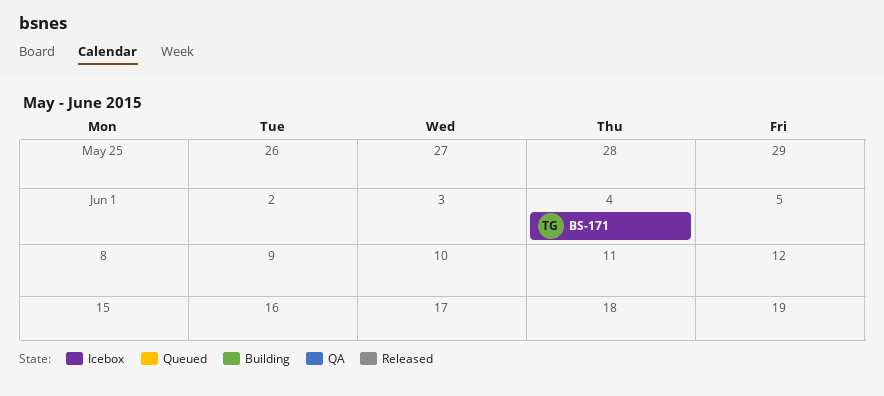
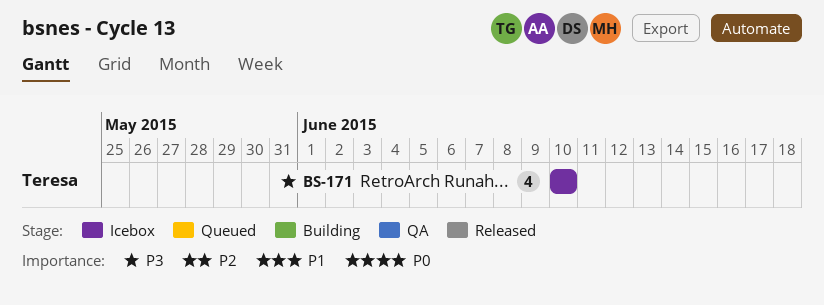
BS-171, start: Jun 4 -> Jun 10
BS-171, due: Jun 4 -> Jun 10

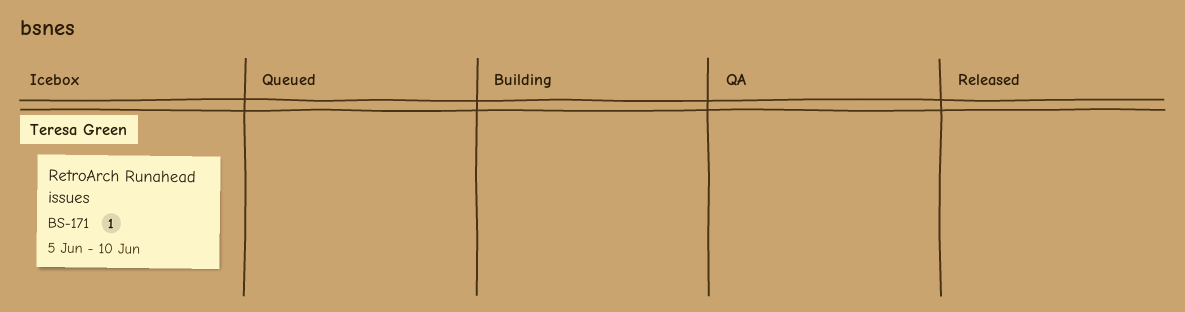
BS-171, estimate: 4 -> 1
BS-171, start: Jun 10 -> Jun 5

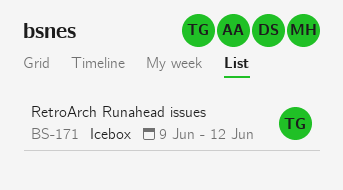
BS-171, start: Jun 5 -> Jun 9
BS-171, due: Jun 10 -> Jun 12

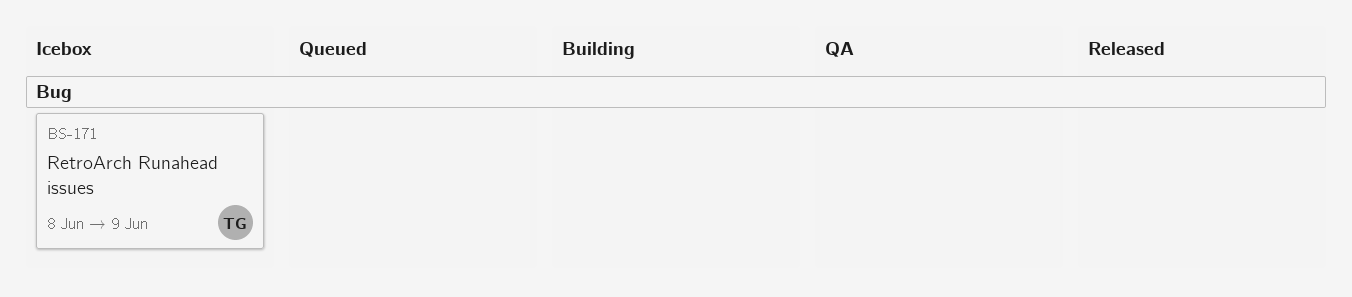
BS-171, start: Jun 9 -> Jun 8
BS-171, due: Jun 12 -> Jun 9

